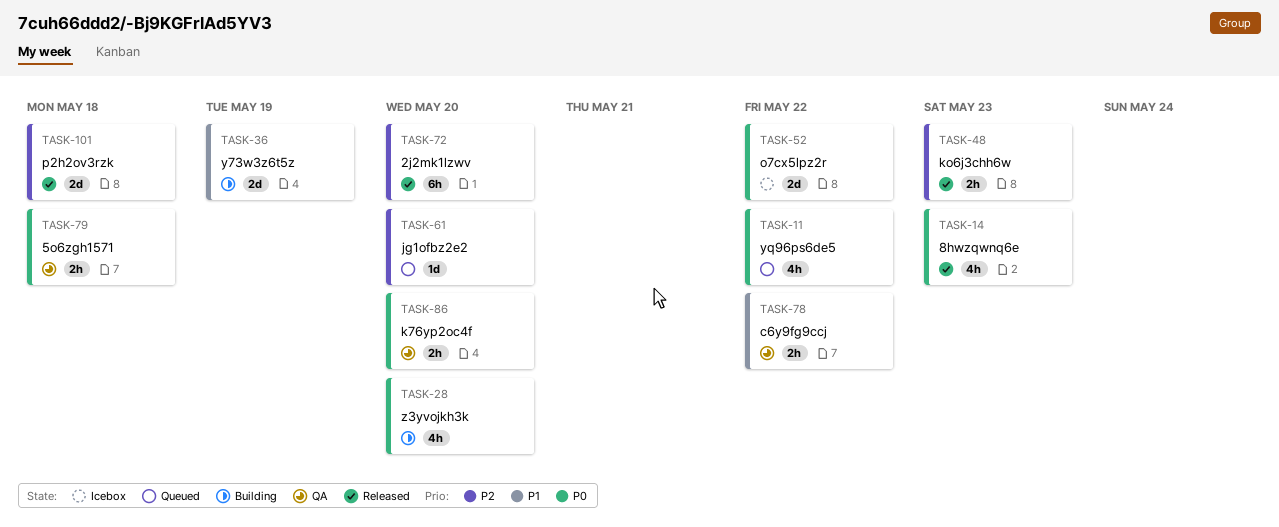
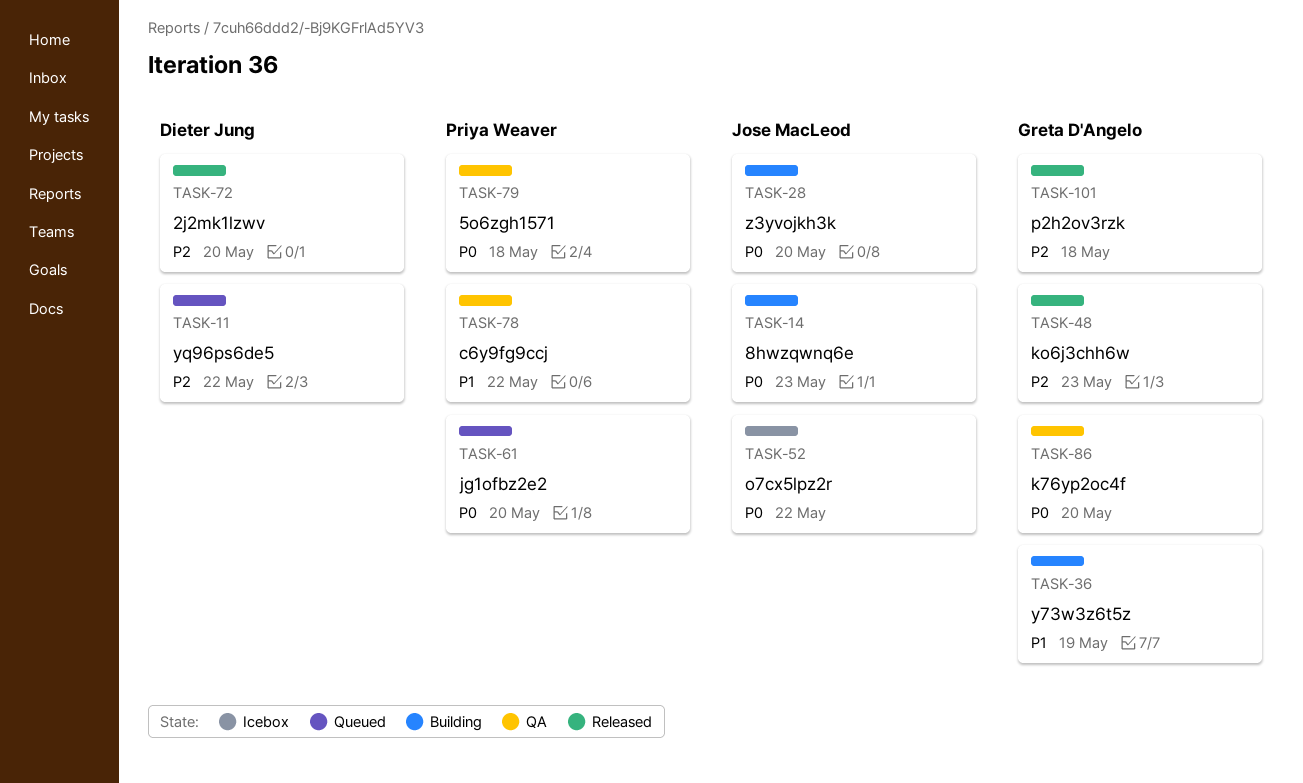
TASK-11, priority: P0 -> P2
TASK-14, status: Released -> Building
TASK-61, priority: P2 -> P0

